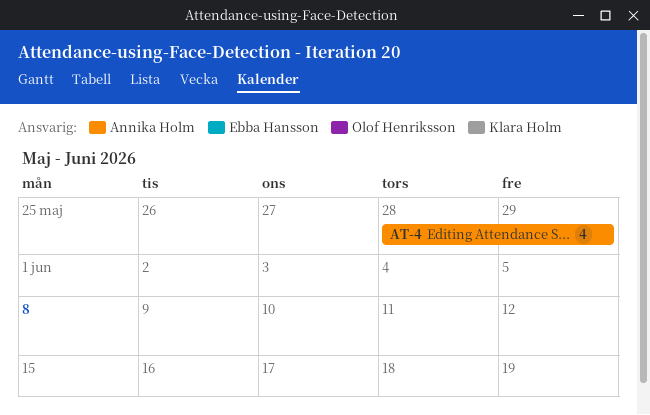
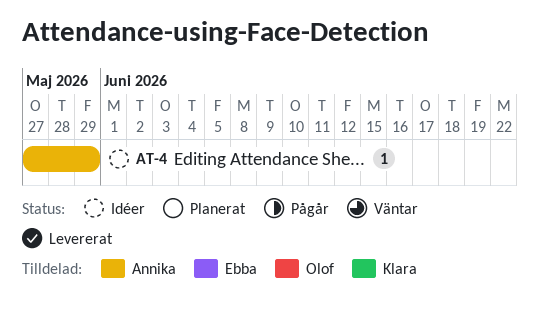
AT-4, estimate: 4 -> 1
AT-4, start: May 28 -> May 27

